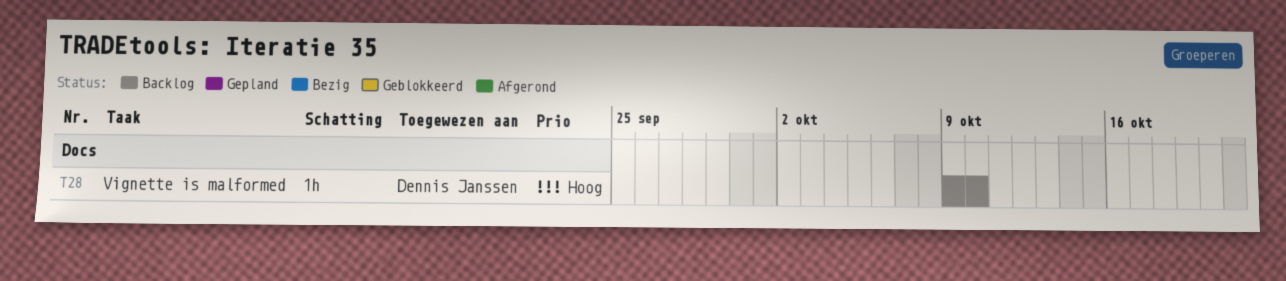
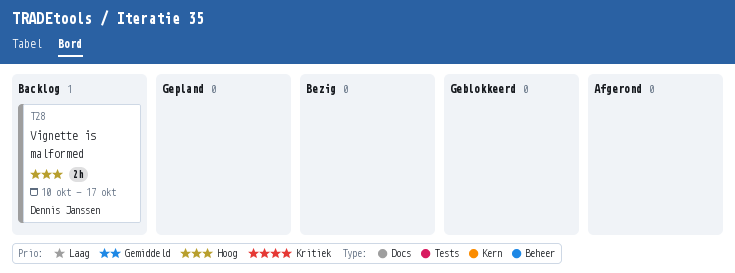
T28, estimate: 1h -> 2h
T28, start: Oct 9 -> Oct 10
T28, due: Oct 10 -> Oct 17

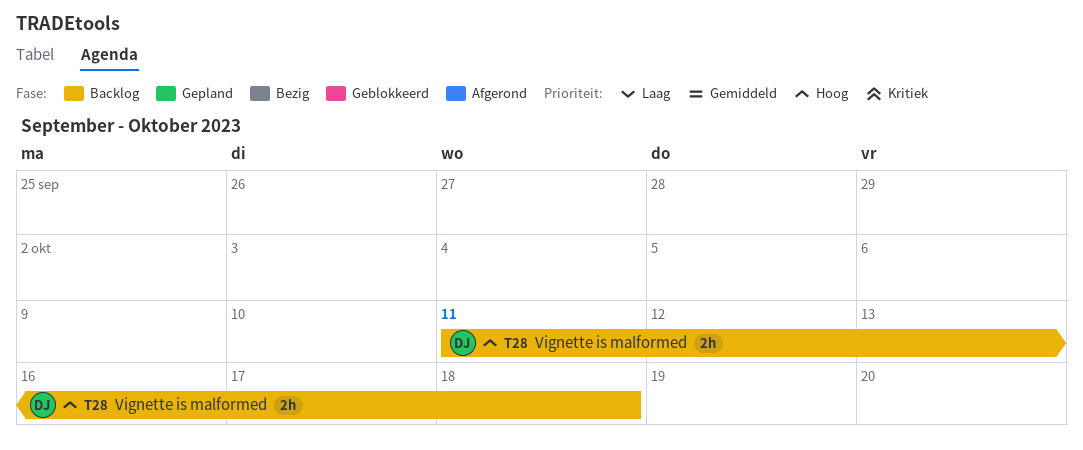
T28, start: Oct 10 -> Oct 11
T28, due: Oct 17 -> Oct 18

